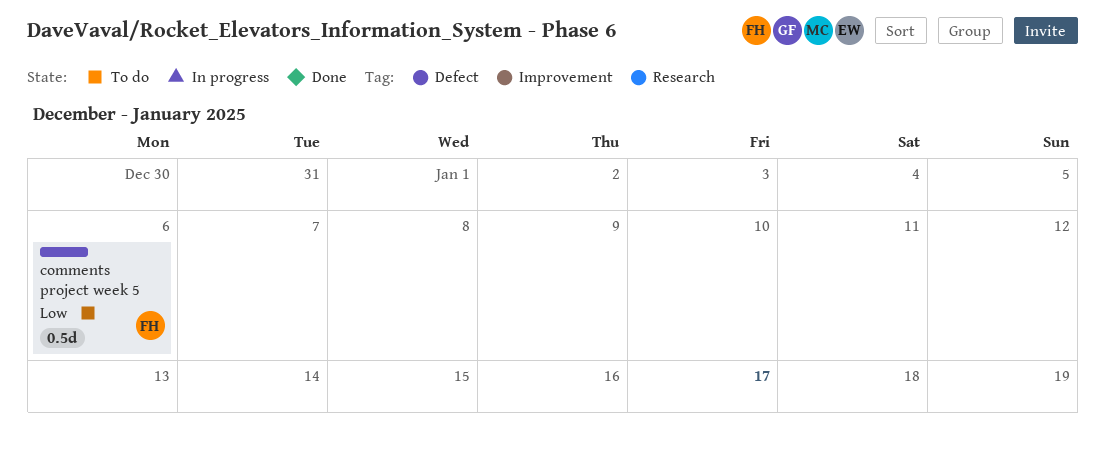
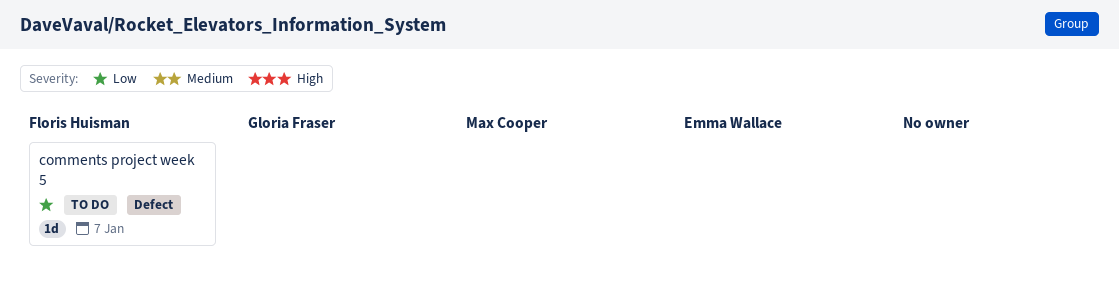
comments project week 5, estimate: 0.5d -> 1d
comments project week 5, due: Jan 6 -> Jan 7

